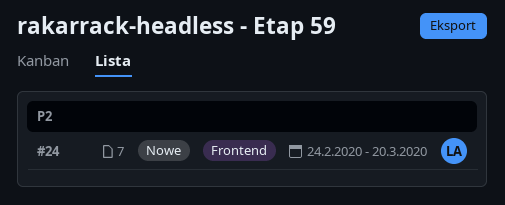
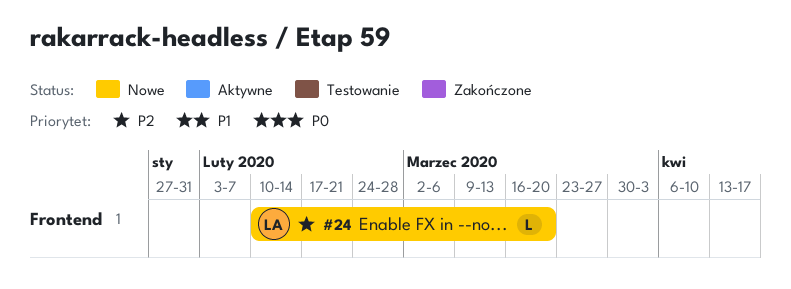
#24, start: Feb 24 -> Feb 10

